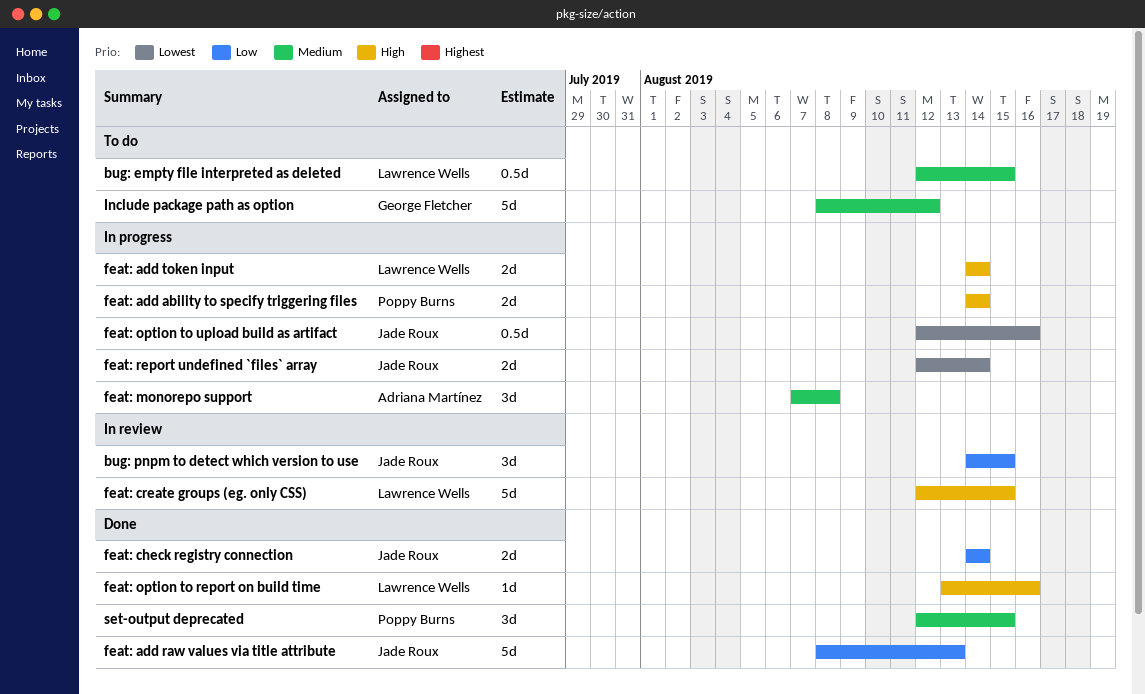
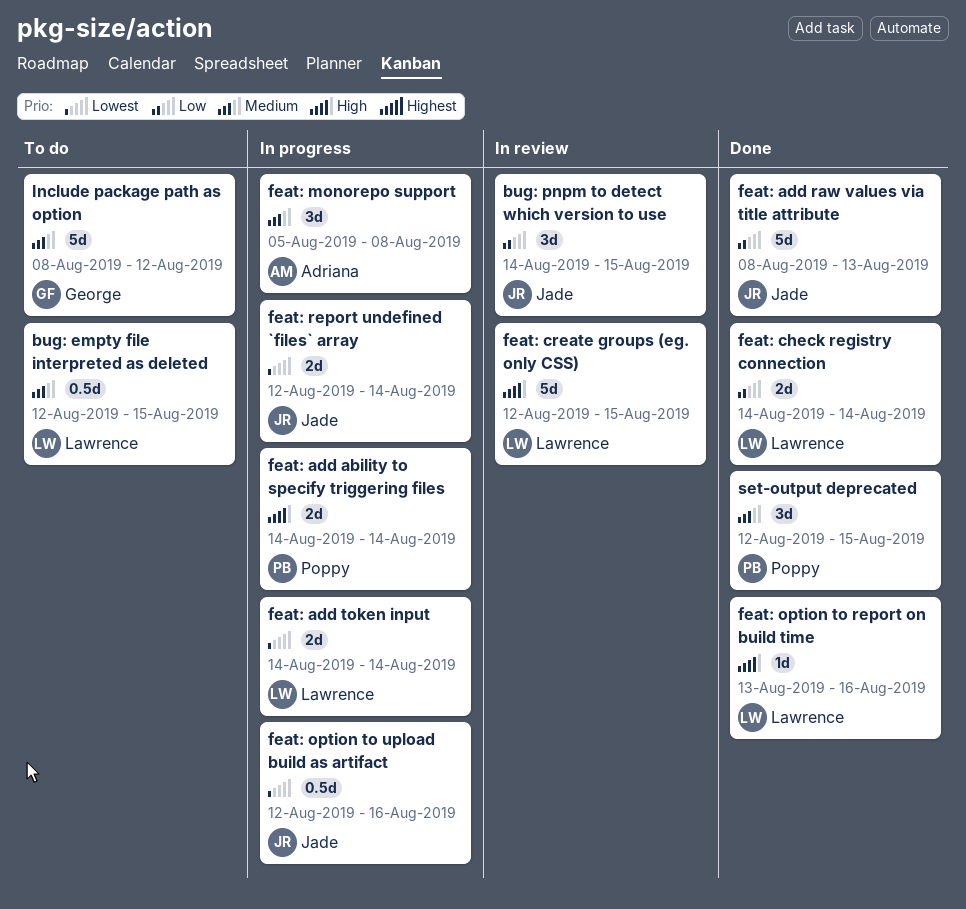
feat: add token input, priority: High -> Lowest
feat: check registry connection, owner: Jade Roux -> Lawrence Wells
feat: monorepo support, start: Aug 7 -> Aug 5

